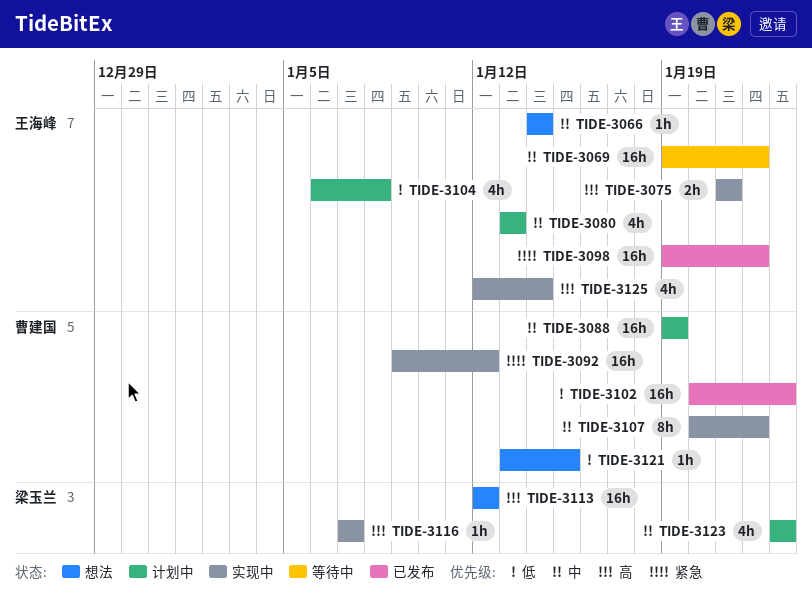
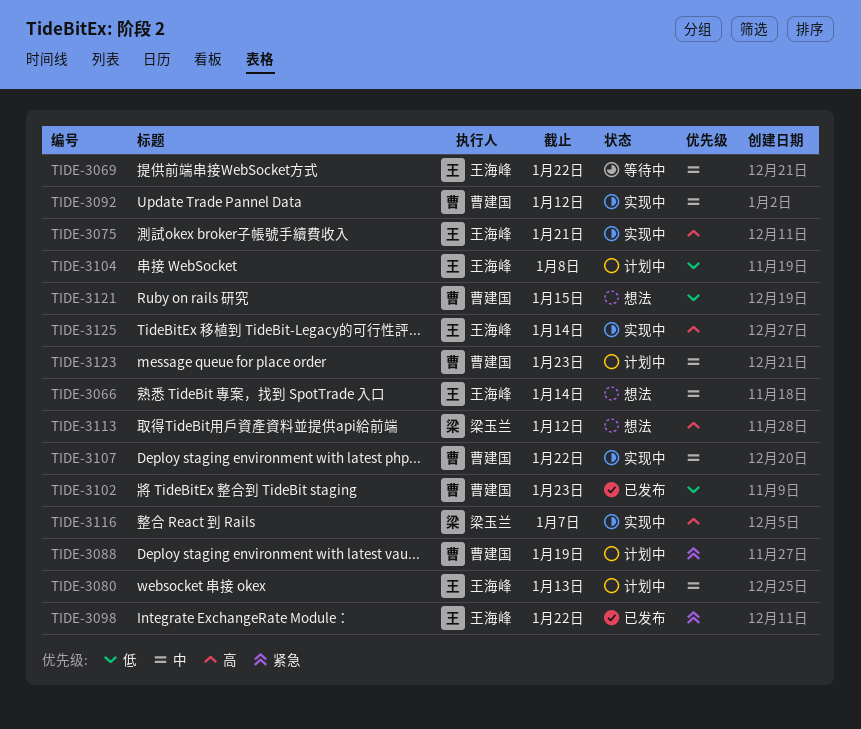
TIDE-3088, priority: 中 -> 紧急
TIDE-3092, priority: 紧急 -> 中
TIDE-3123, owner: 梁玉兰 -> 曹建国

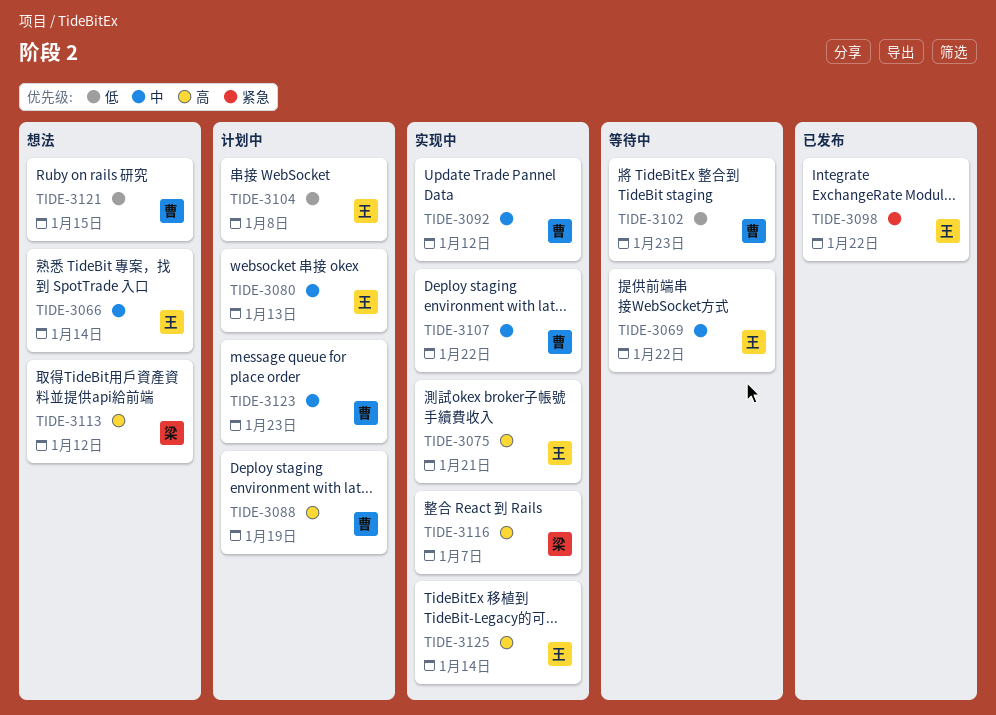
TIDE-3088, priority: 紧急 -> 高
TIDE-3102, status: 已发布 -> 等待中

